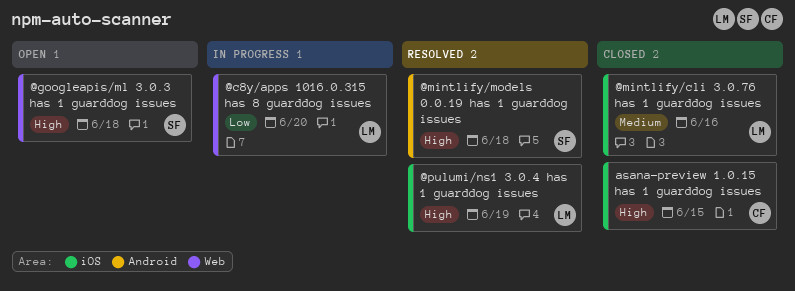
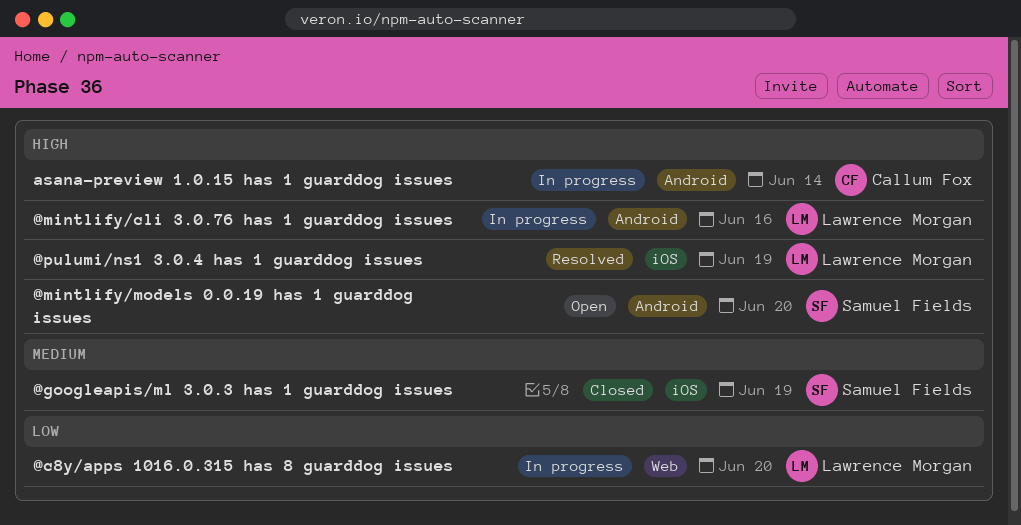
@googleapis/ml 3.0.3 has 1 guarddog issues, status: Open -> Closed
@googleapis/ml 3.0.3 has 1 guarddog issues, priority: High -> Medium
@googleapis/ml 3.0.3 has 1 guarddog issues, label: Web -> iOS
@googleapis/ml 3.0.3 has 1 guarddog issues, due: Jun 18 -> Jun 19
@mintlify/cli 3.0.76 has 1 guarddog issues, status: Closed -> In progress
@mintlify/cli 3.0.76 has 1 guarddog issues, priority: Medium -> High
@mintlify/cli 3.0.76 has 1 guarddog issues, label: iOS -> Android
@mintlify/models 0.0.19 has 1 guarddog issues, status: Resolved -> Open
@mintlify/models 0.0.19 has 1 guarddog issues, due: Jun 18 -> Jun 20
asana-preview 1.0.15 has 1 guarddog issues, status: Closed -> In progress
asana-preview 1.0.15 has 1 guarddog issues, label: iOS -> Android
asana-preview 1.0.15 has 1 guarddog issues, due: Jun 15 -> Jun 14

